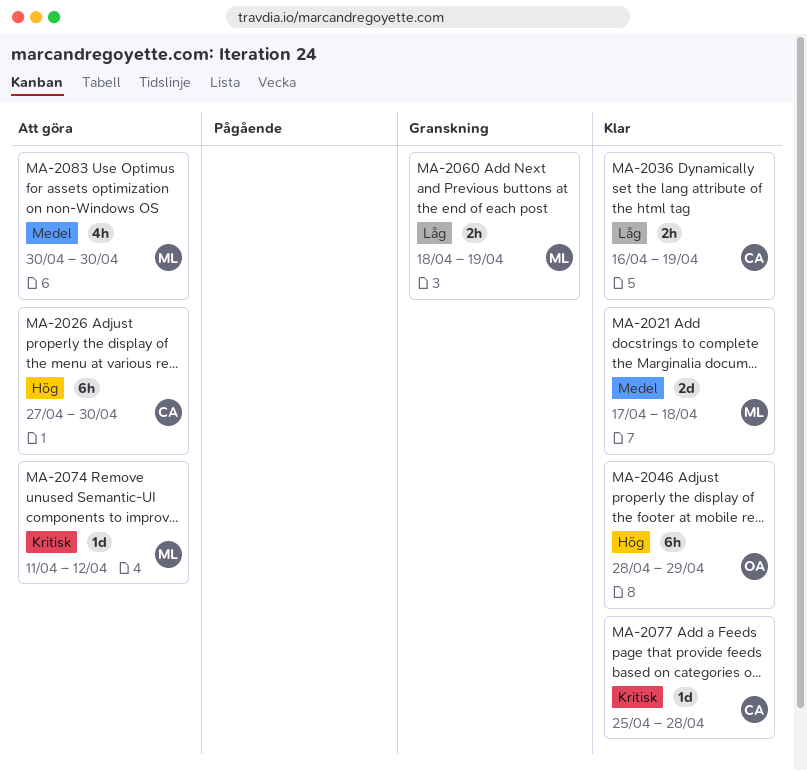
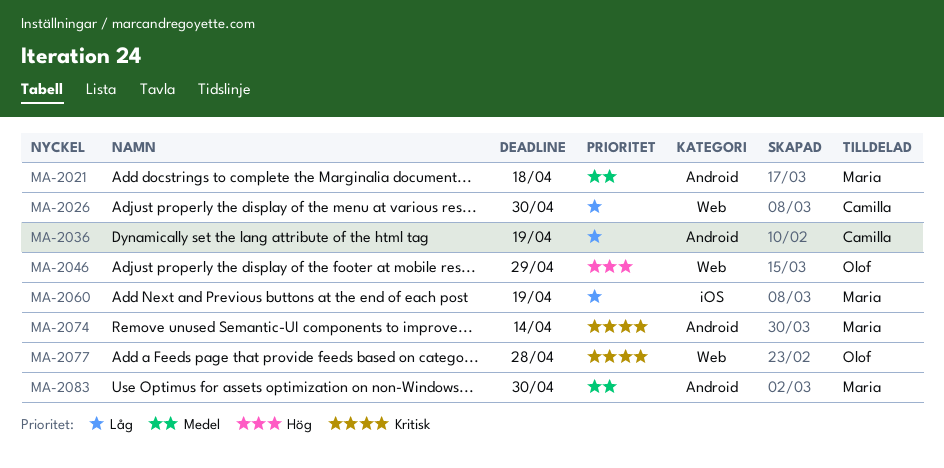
MA-2026, priority: Hög -> Låg
MA-2074, due: Apr 12 -> Apr 14
MA-2077, owner: Camilla -> Olof

